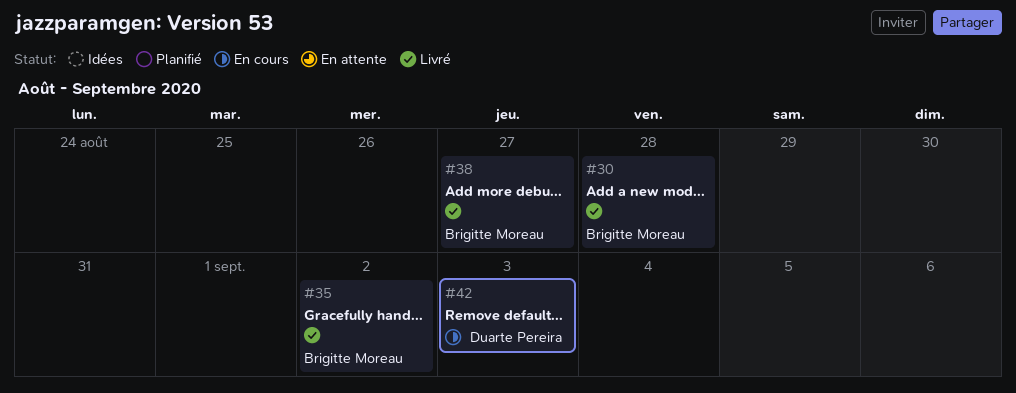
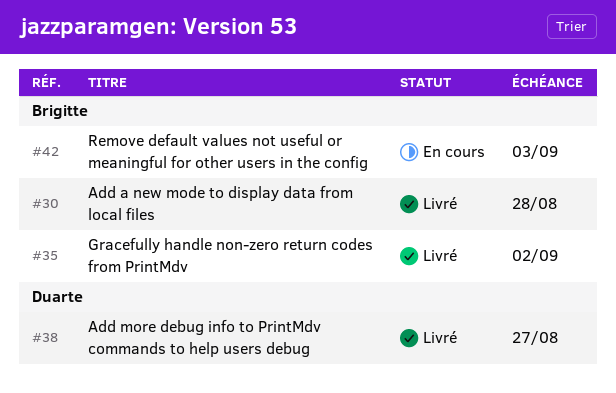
#38, owner: Brigitte Moreau -> Duarte Pereira
#42, owner: Duarte Pereira -> Brigitte Moreau

